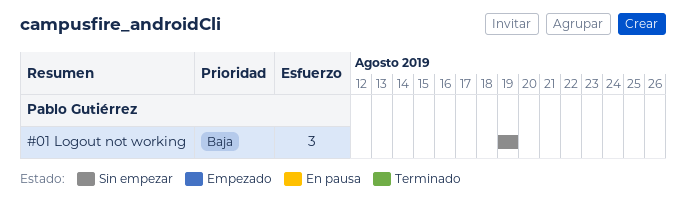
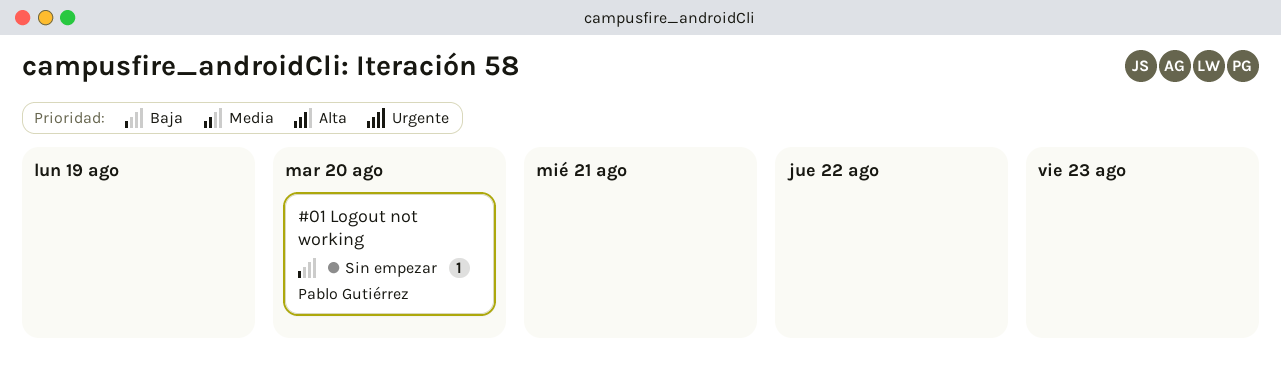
#01 Logout not working, estimate: 3 -> 1
#01 Logout not working, due: Aug 19 -> Aug 20

